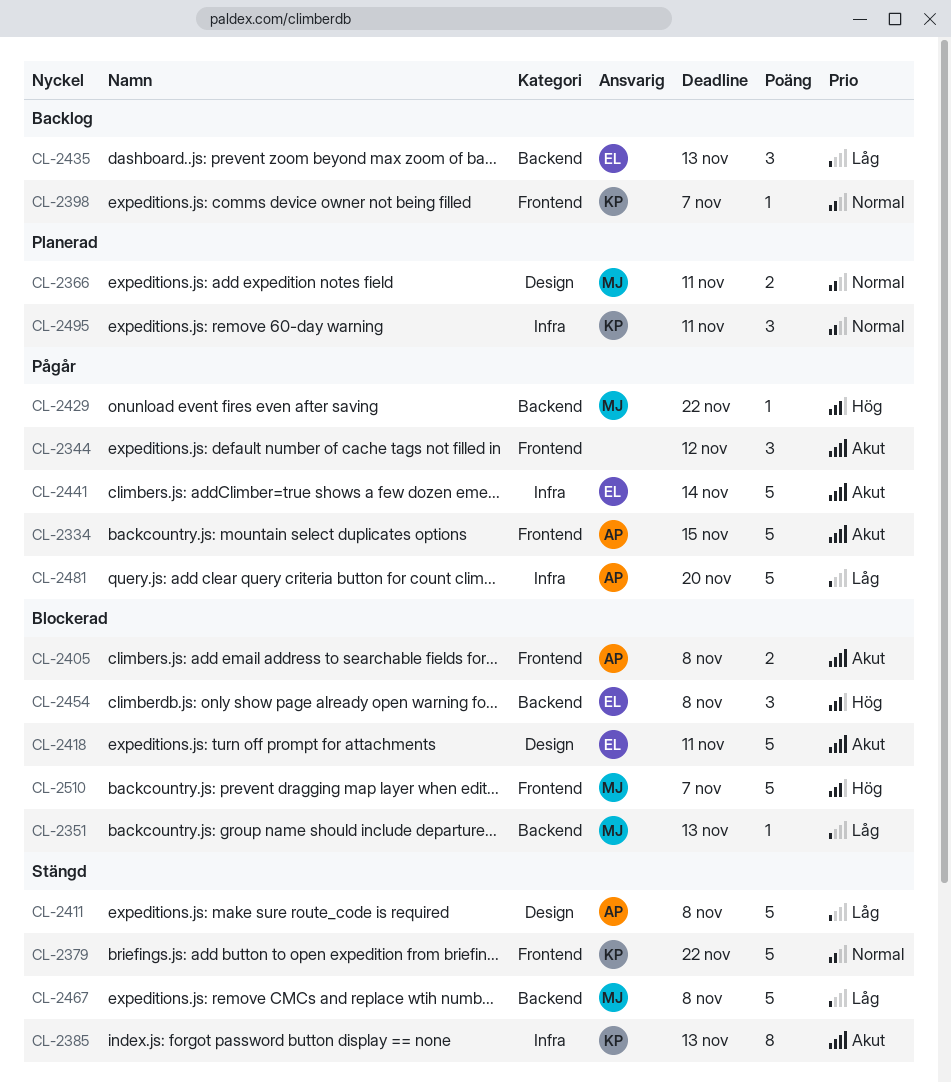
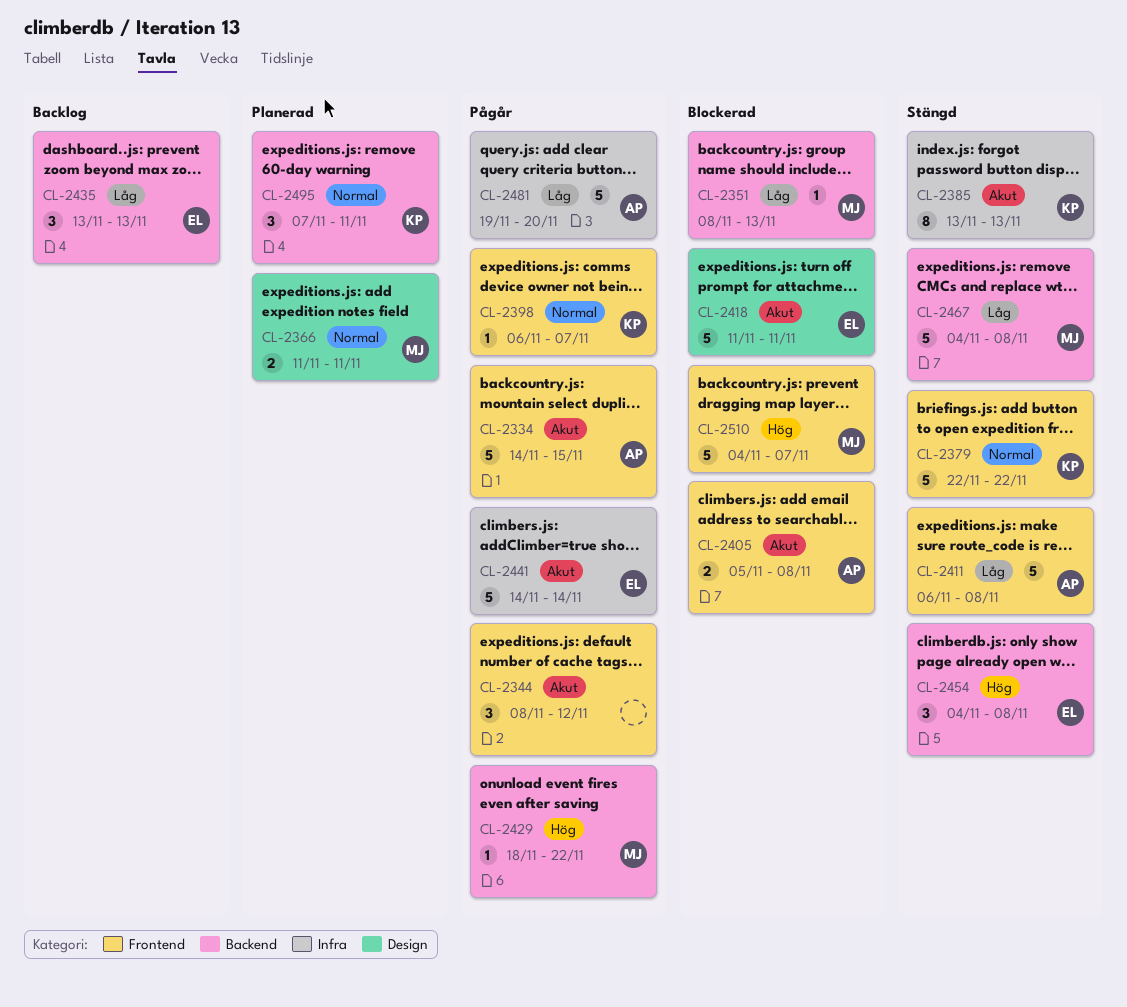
CL-2398, status: Backlog -> Pågår
CL-2411, label: Design -> Frontend
CL-2454, status: Blockerad -> Stängd
CL-2495, label: Infra -> Backend

